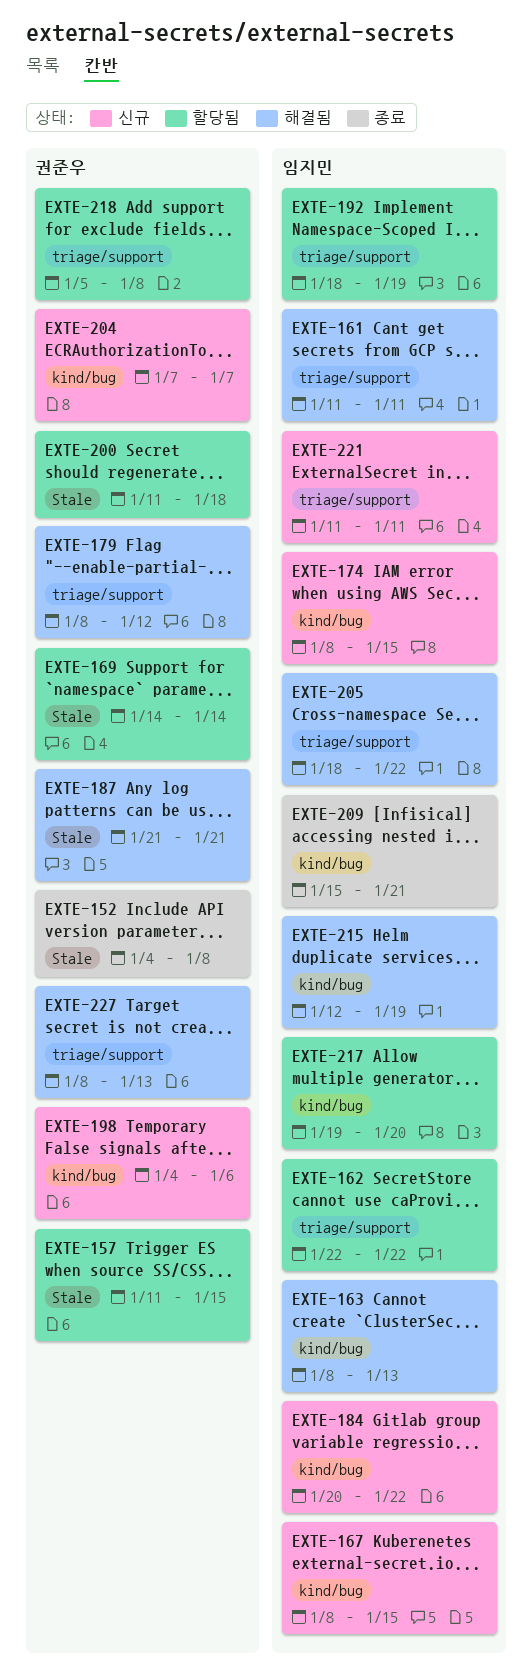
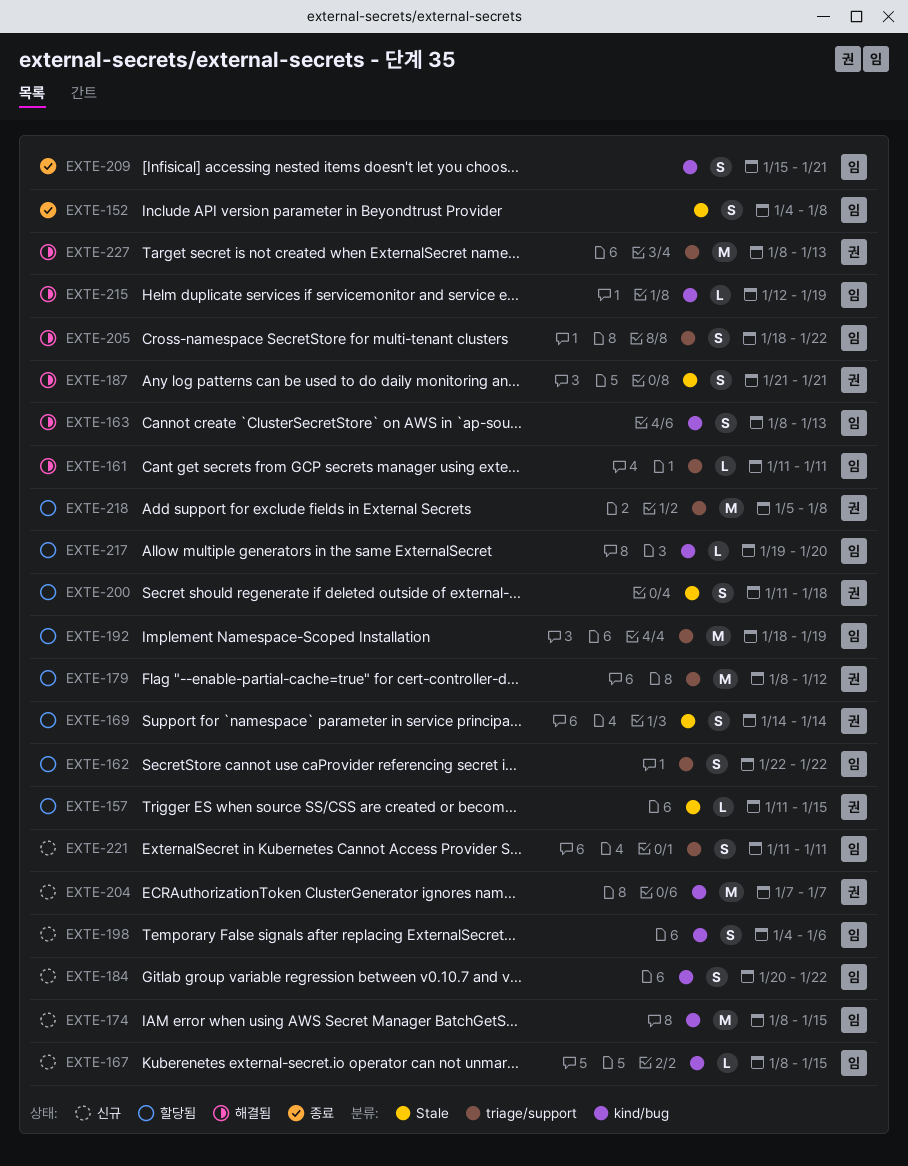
EXTE-152, owner: 권준우 -> 임지민
EXTE-179, status: 해결됨 -> 할당됨
EXTE-198, owner: 권준우 -> 임지민

